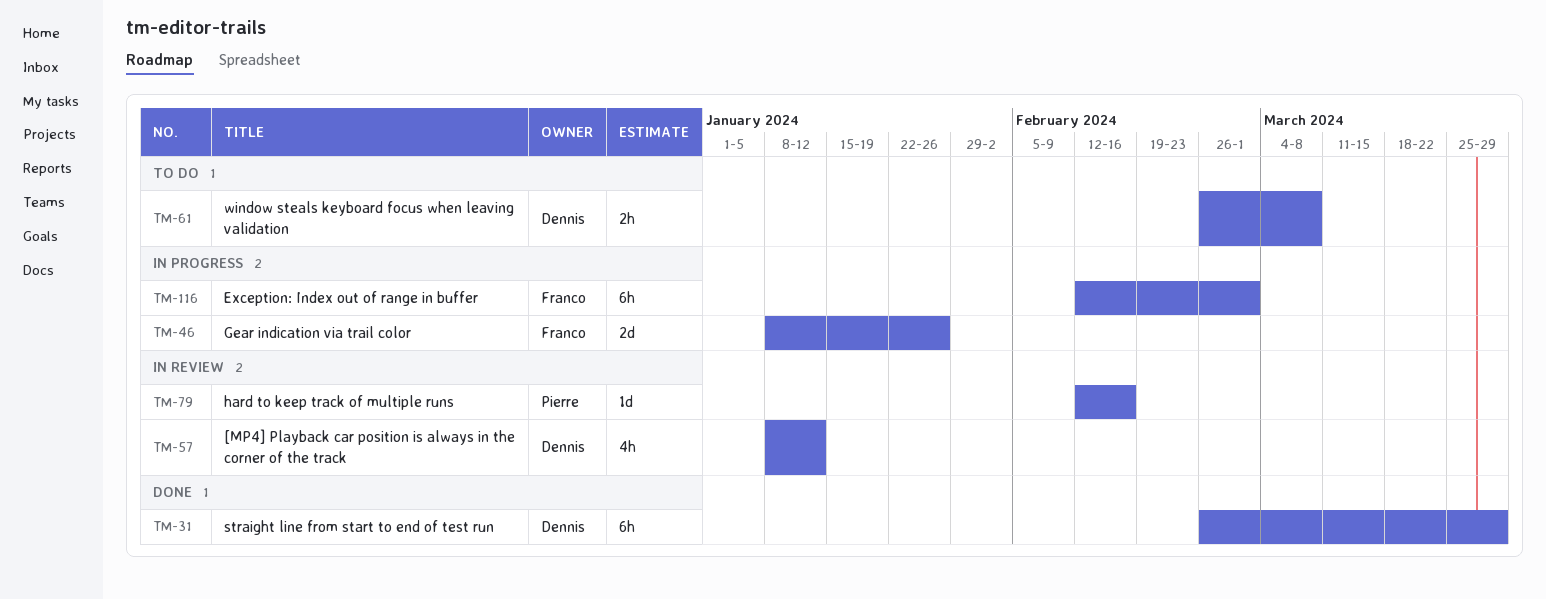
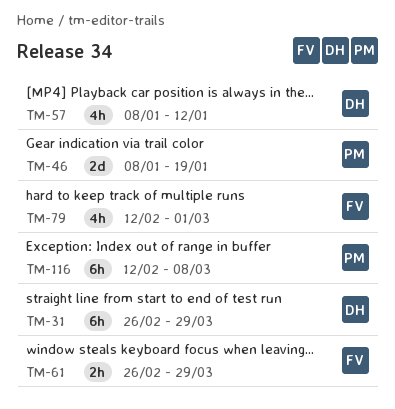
TM-46, owner: Franco -> Pierre
TM-46, due: Jan 26 -> Jan 19
TM-61, owner: Dennis -> Franco
TM-61, due: Mar 8 -> Mar 29
TM-79, owner: Pierre -> Franco
TM-79, estimate: 1d -> 4h
TM-79, due: Feb 16 -> Mar 1
TM-116, owner: Franco -> Pierre
TM-116, due: Mar 1 -> Mar 8

